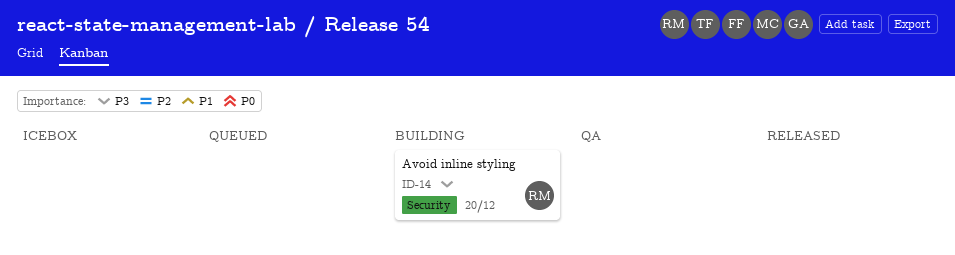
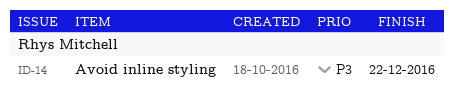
ID-14, due: Dec 20 -> Dec 22

